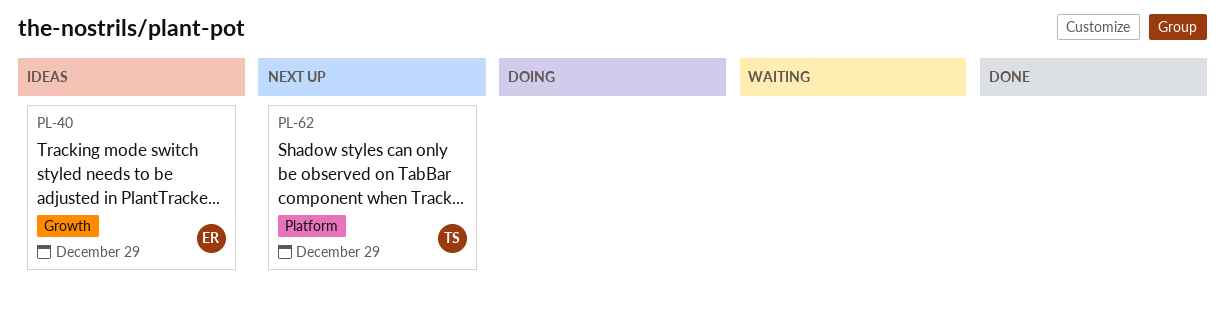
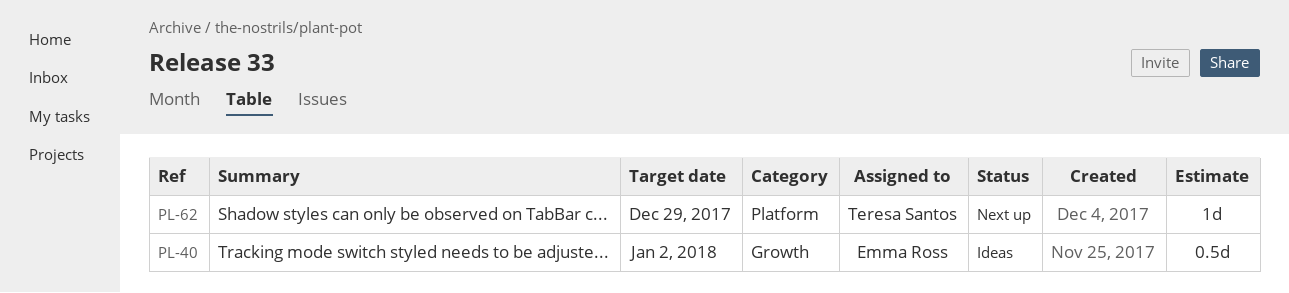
PL-40, due: Dec 29 -> Jan 2

